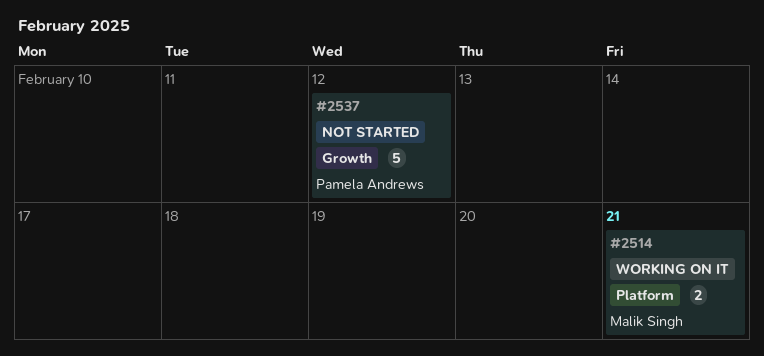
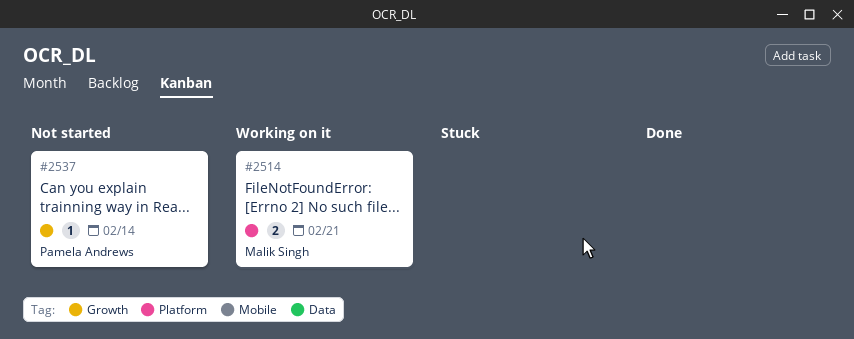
#2537, estimate: 5 -> 1
#2537, due: Feb 12 -> Feb 14

